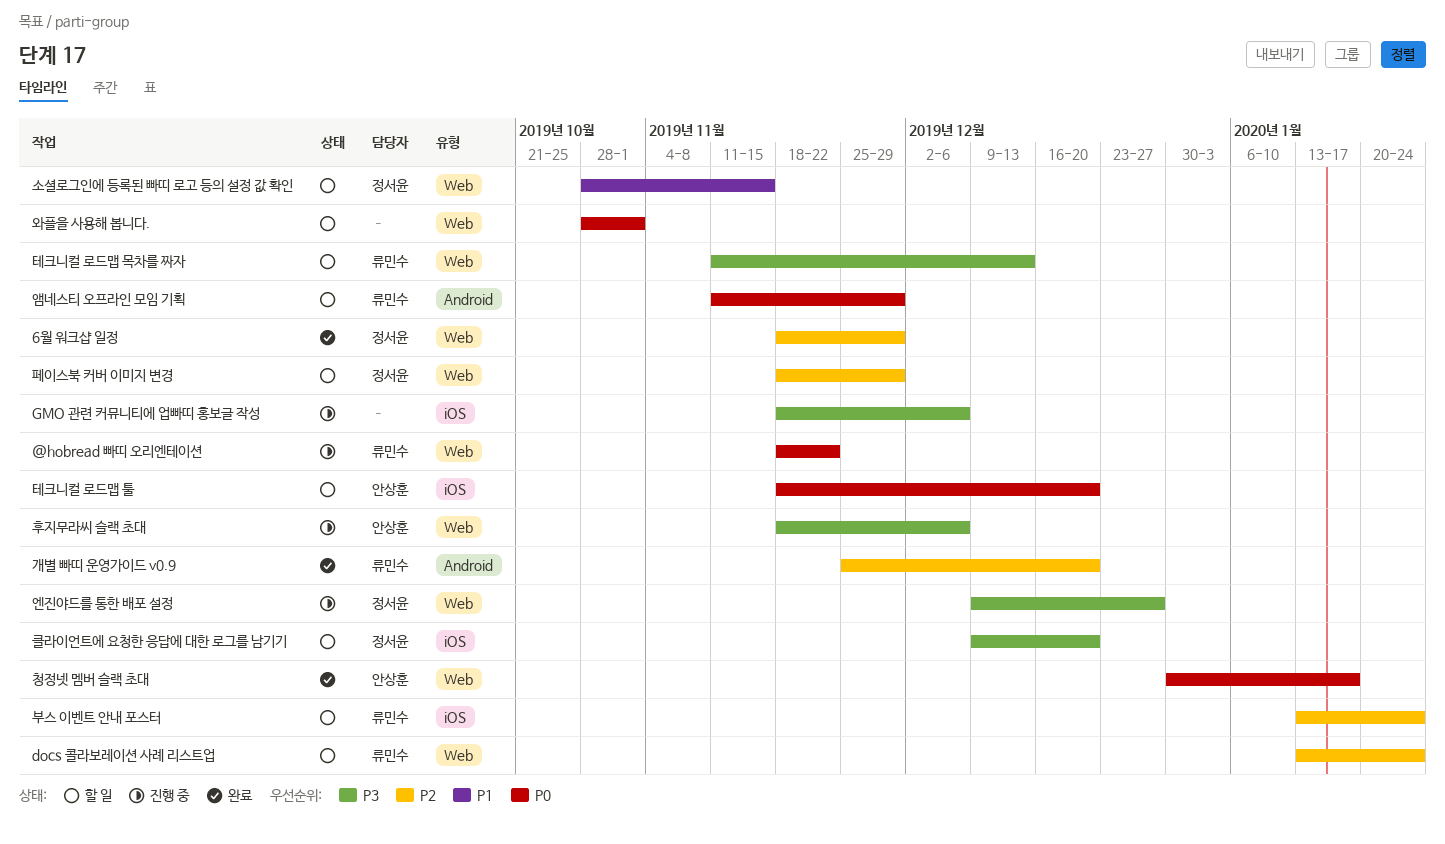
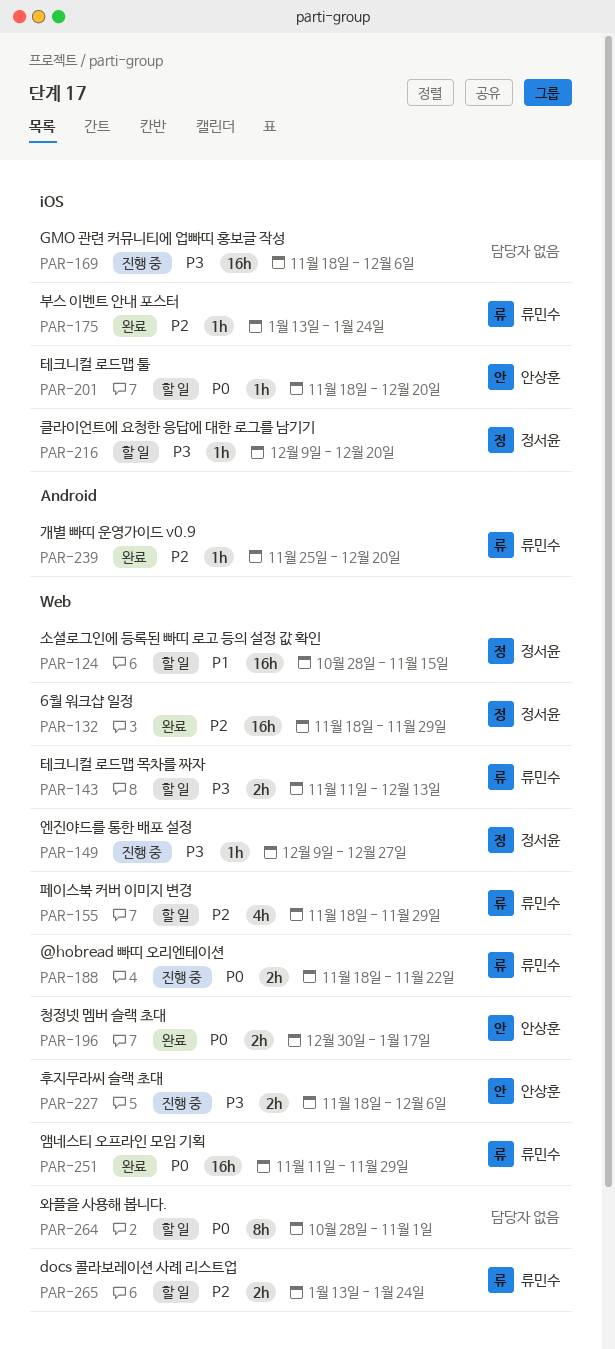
부스 이벤트 안내 포스터, status: 할 일 -> 완료
앰네스티 오프라인 모임 기획, status: 할 일 -> 완료
앰네스티 오프라인 모임 기획, label: Android -> Web
페이스북 커버 이미지 변경, owner: 정서윤 -> 류민수

